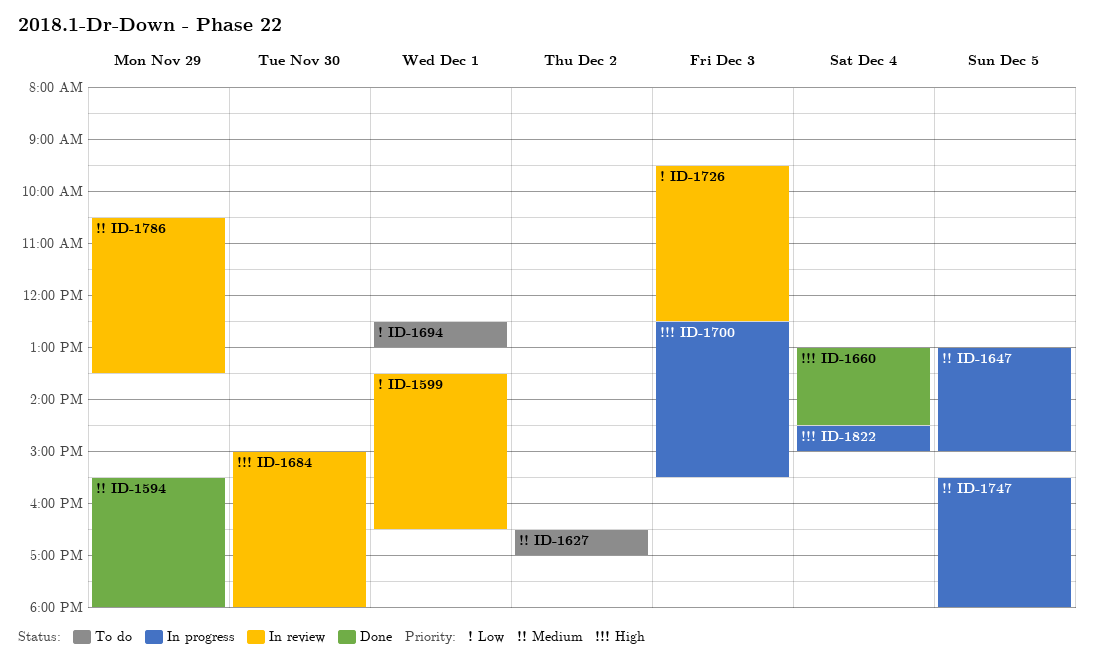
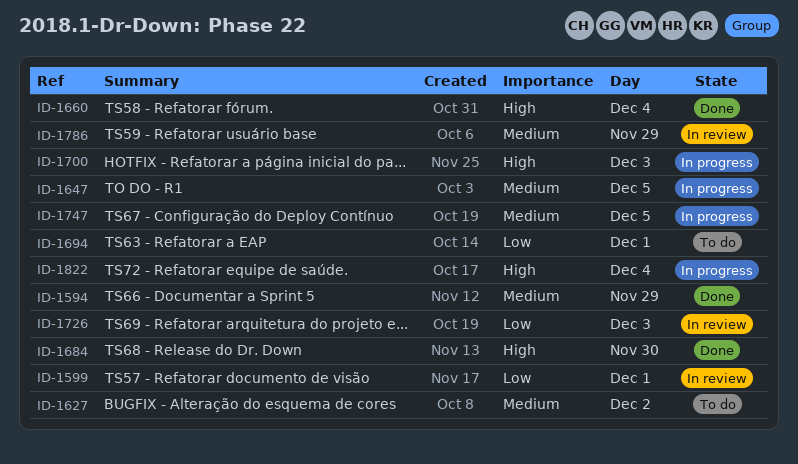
ID-1684, status: In review -> Done

